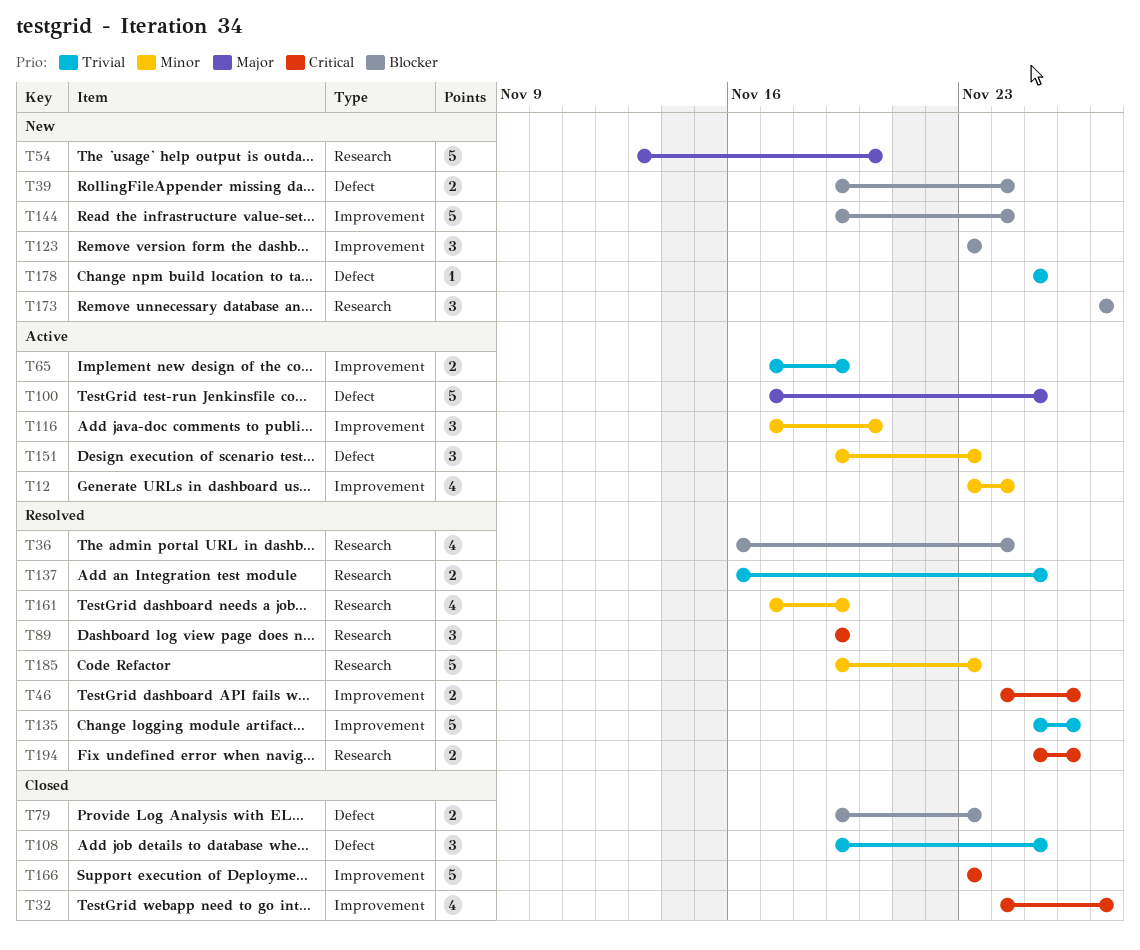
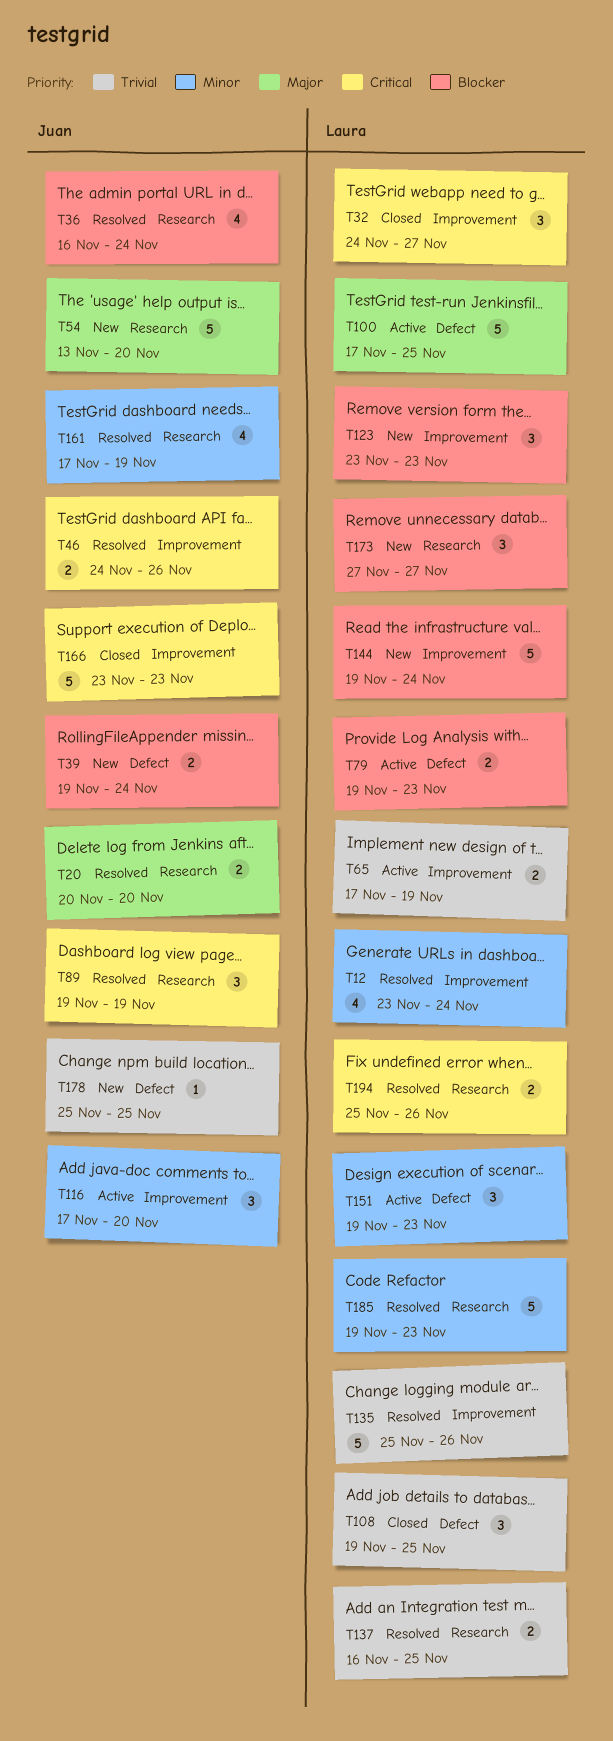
T12, status: Active -> Resolved
T20: none -> present
T32, estimate: 4 -> 3
T79, status: Closed -> Active

